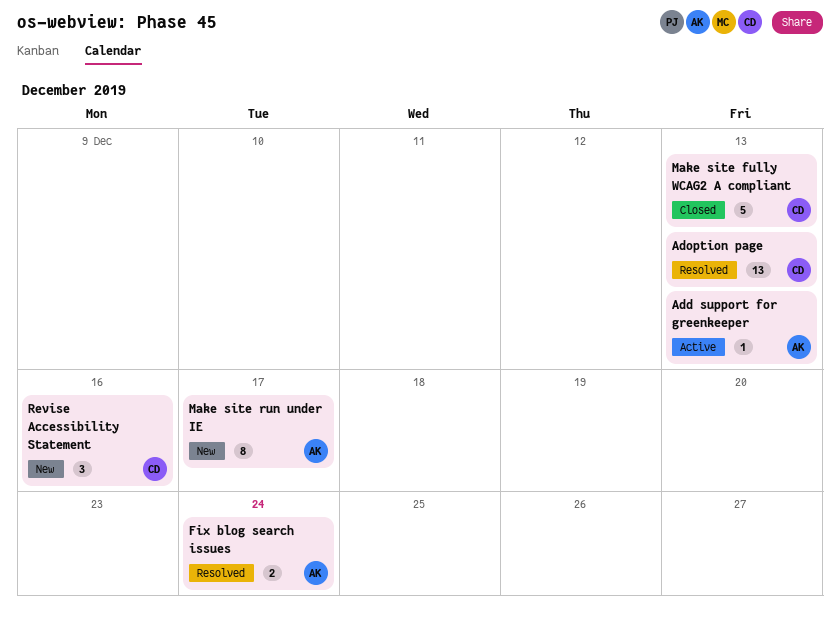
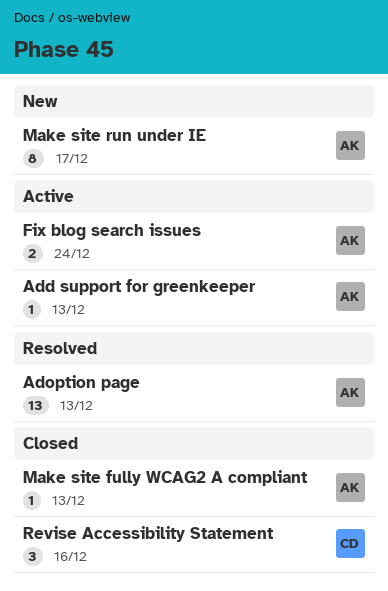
Adoption page, owner: CD -> AK
Fix blog search issues, status: Resolved -> Active
Make site fully WCAG2 A compliant, owner: CD -> AK
Make site fully WCAG2 A compliant, estimate: 5 -> 1
Revise Accessibility Statement, status: New -> Closed

